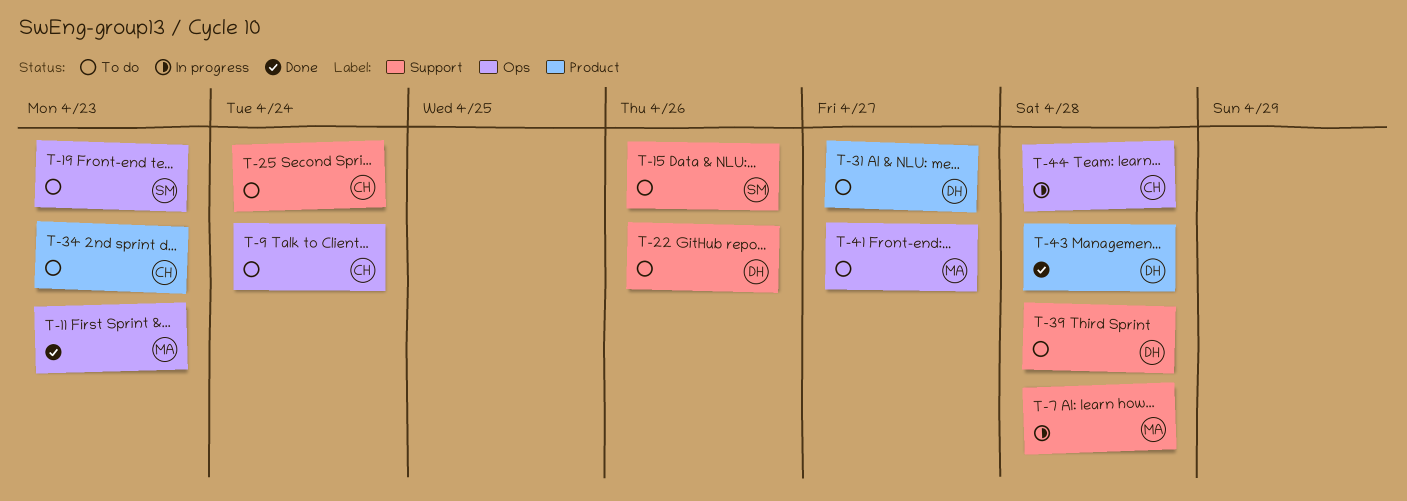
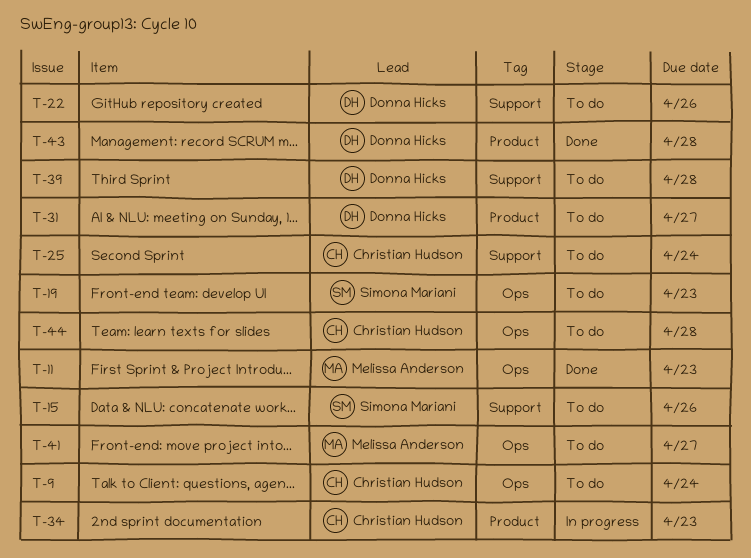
T-7: present -> none
T-34, status: To do -> In progress
T-44, status: In progress -> To do

